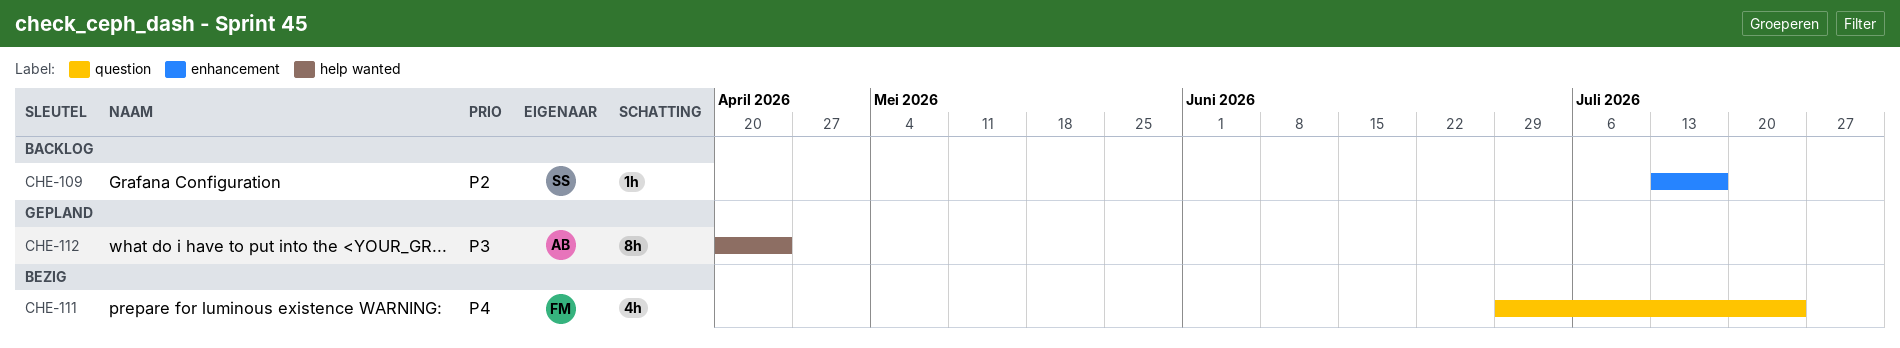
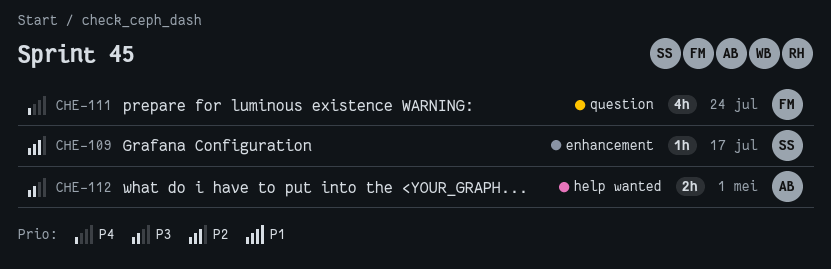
CHE-112, estimate: 8h -> 2h
CHE-112, due: Apr 24 -> May 1

